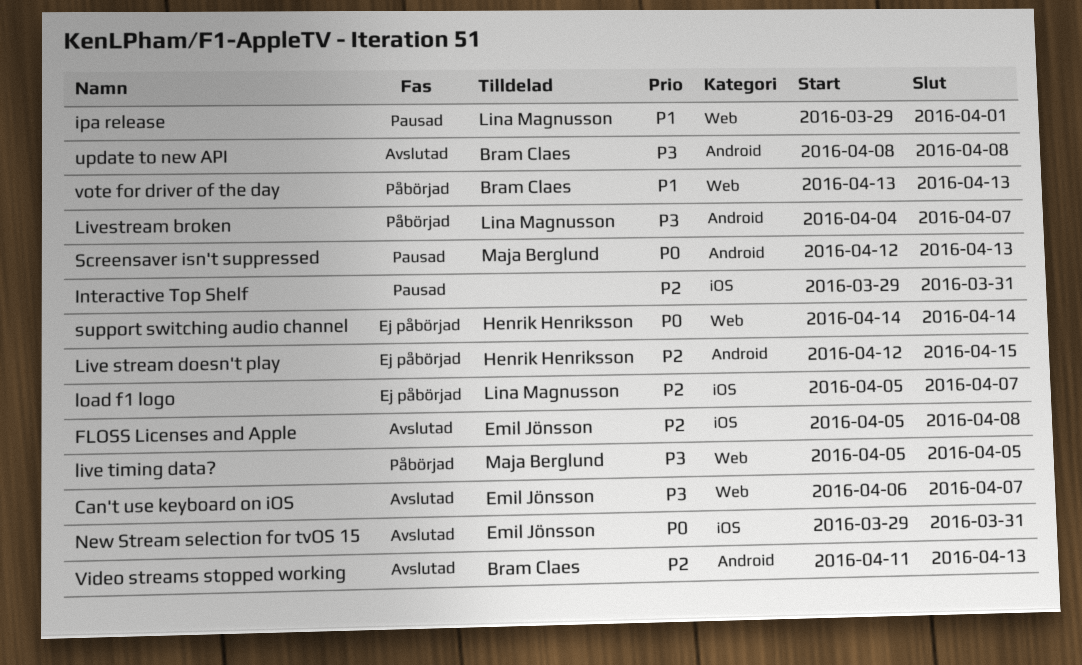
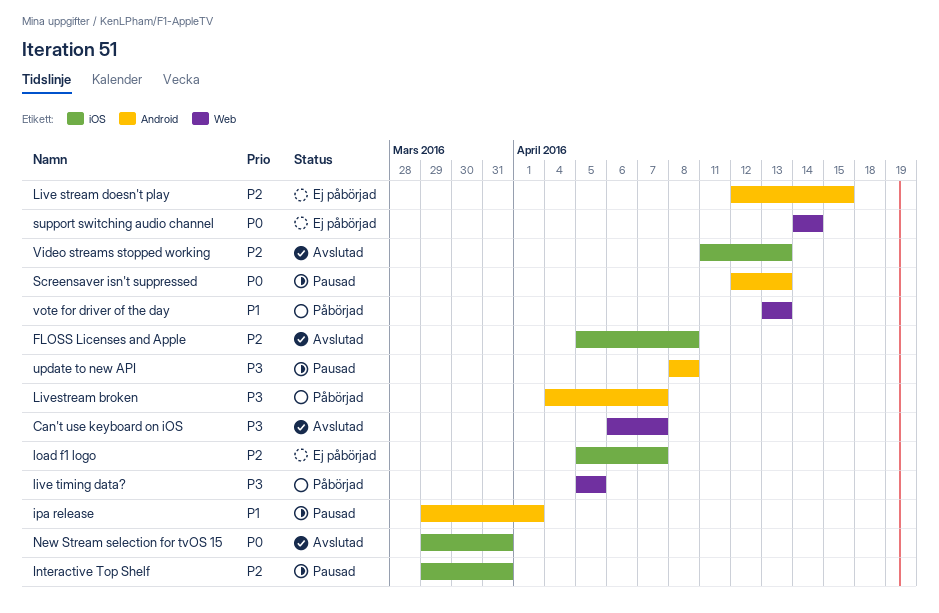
ipa release, label: Web -> Android
update to new API, status: Avslutad -> Pausad
Video streams stopped working, label: Android -> iOS

